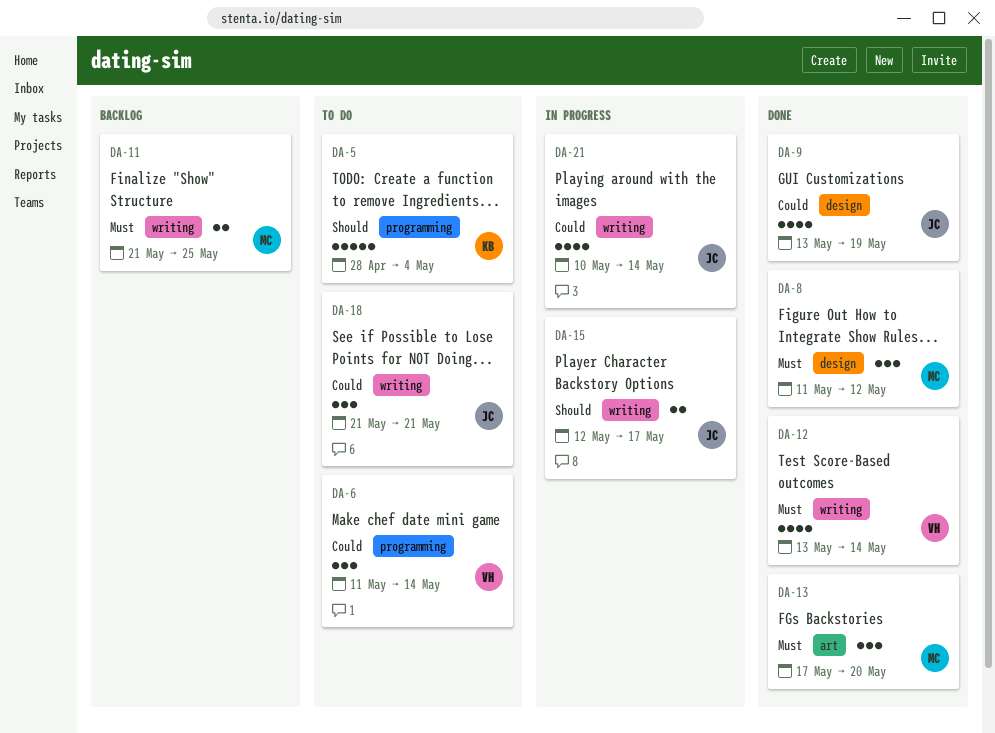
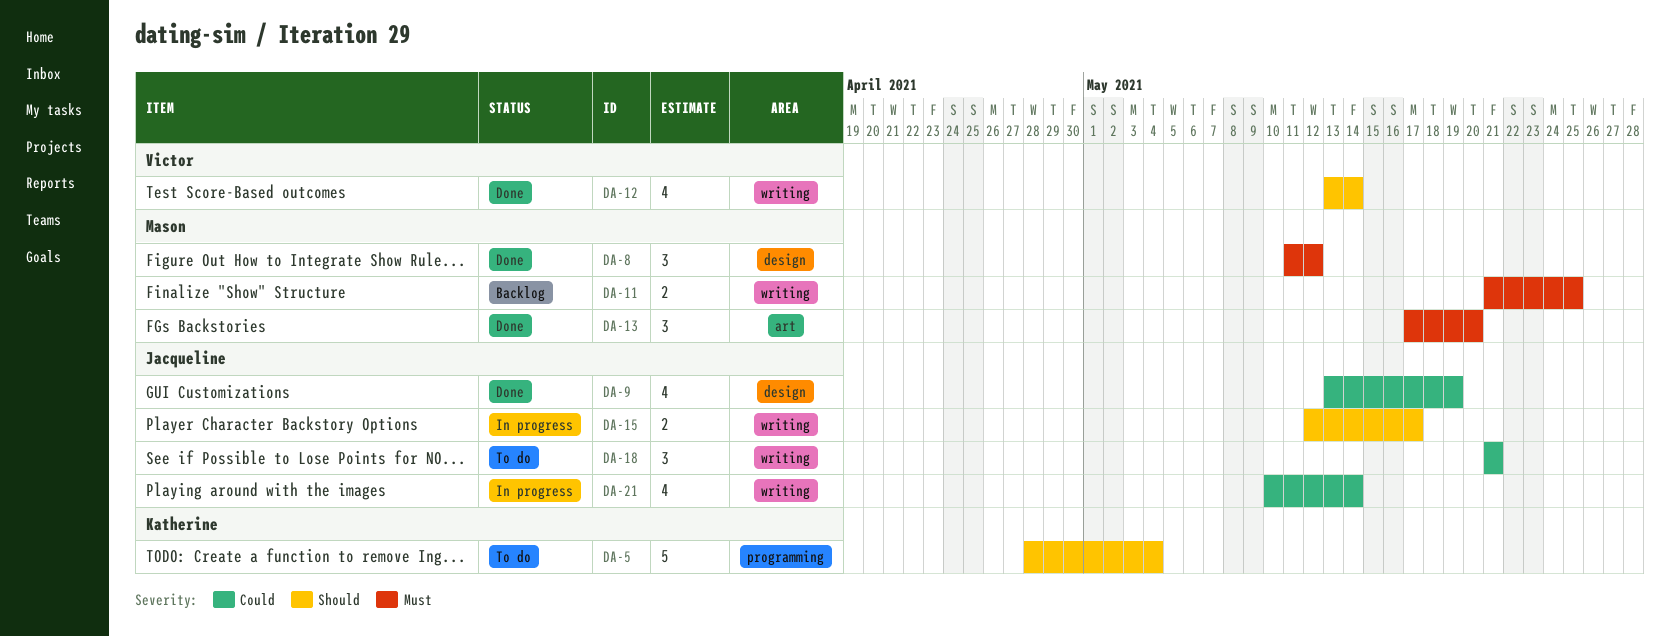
DA-6: present -> none
DA-12, priority: Must -> Should

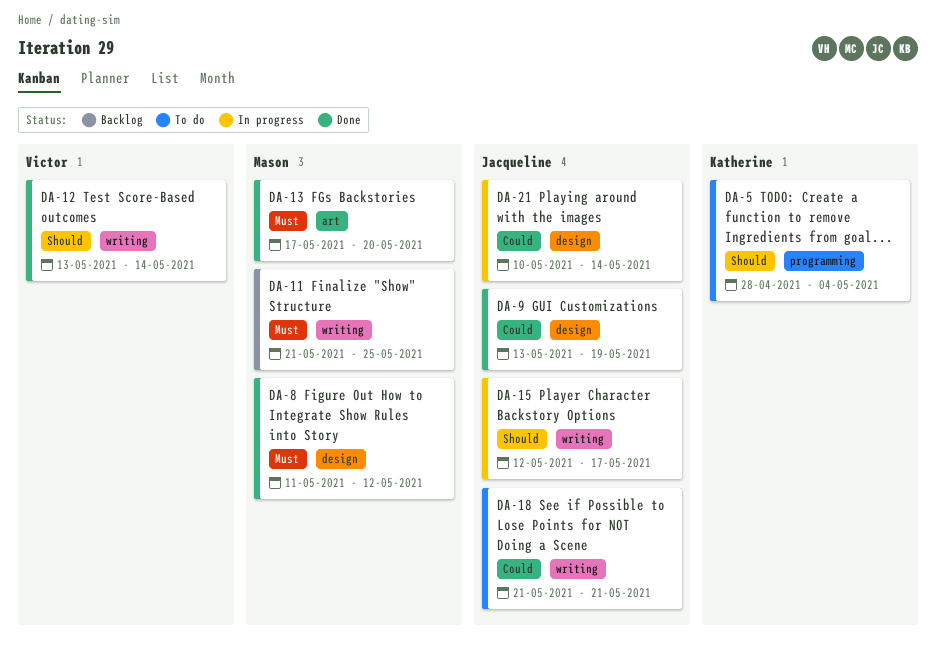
DA-21, label: writing -> design

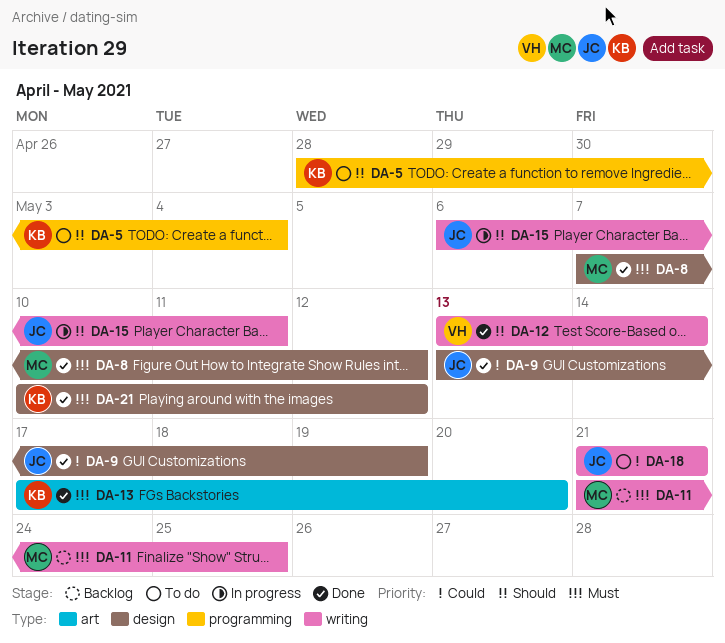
DA-8, start: May 11 -> May 7
DA-13, owner: Mason -> Katherine
DA-15, start: May 12 -> May 6
DA-15, due: May 17 -> May 11
DA-21, status: In progress -> Done
DA-21, owner: Jacqueline -> Katherine
DA-21, priority: Could -> Must
DA-21, due: May 14 -> May 12

